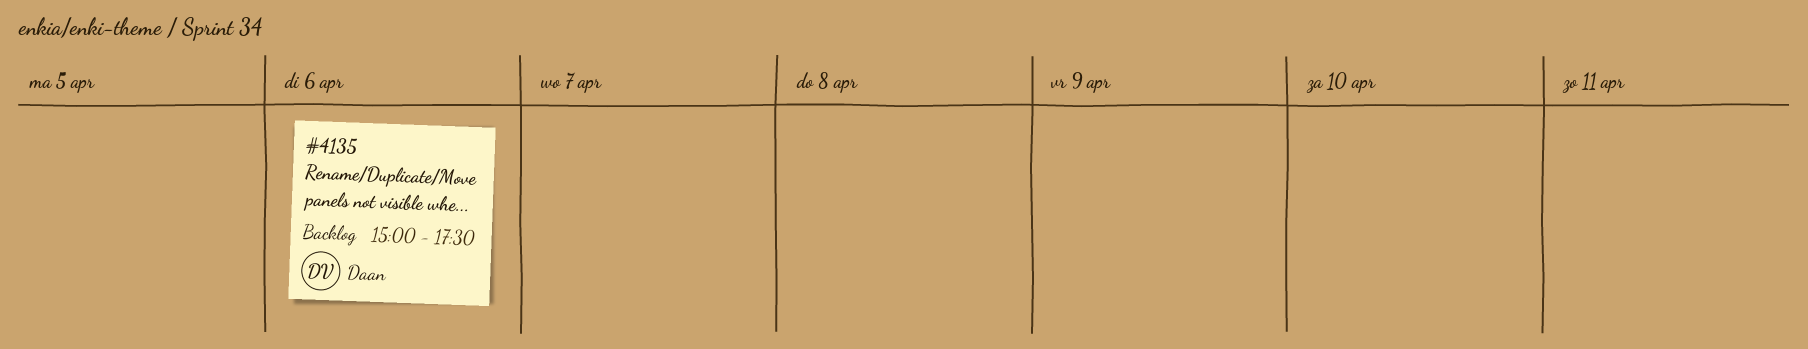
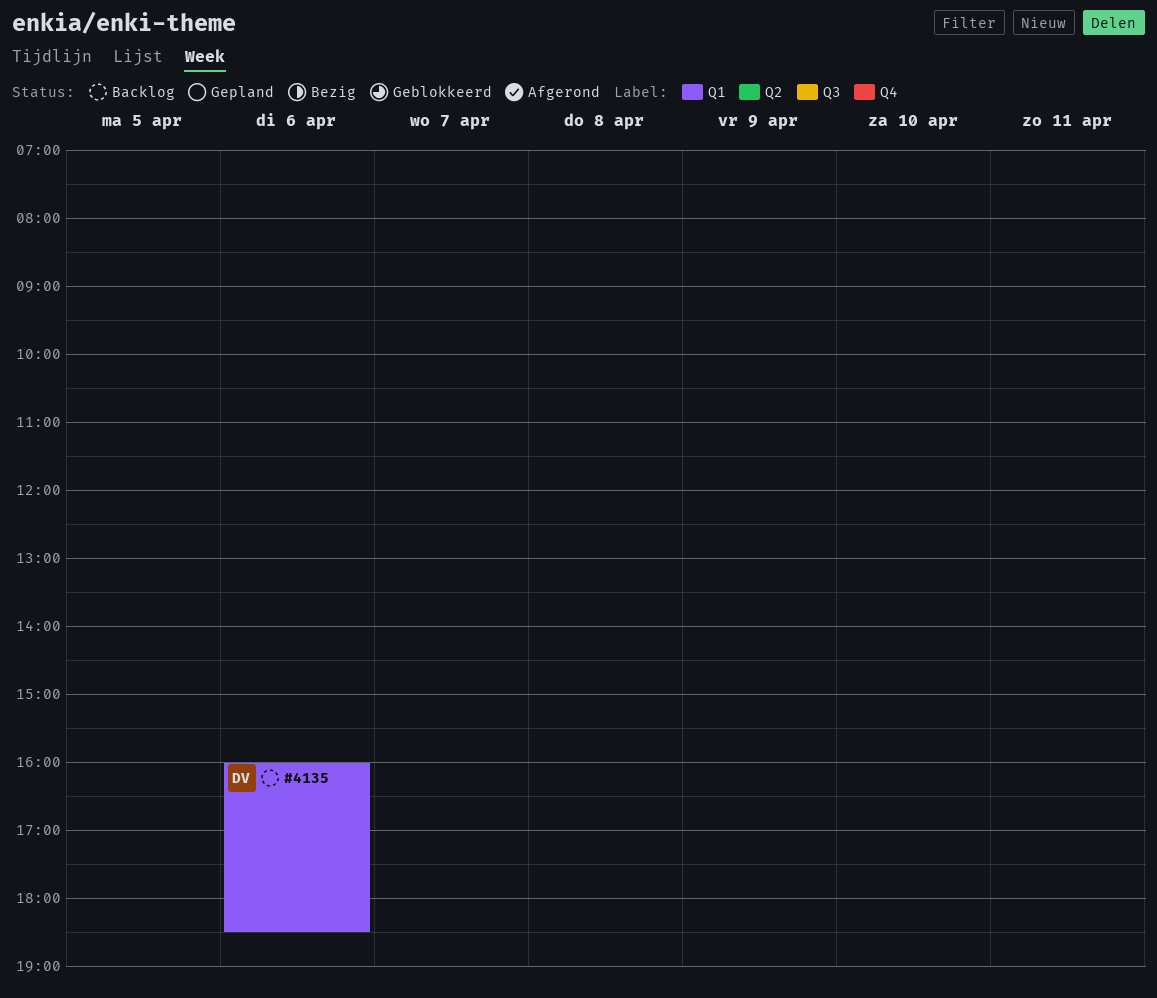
#4135, begins: 15:00 -> 16:00
#4135, ends: 17:30 -> 18:30

